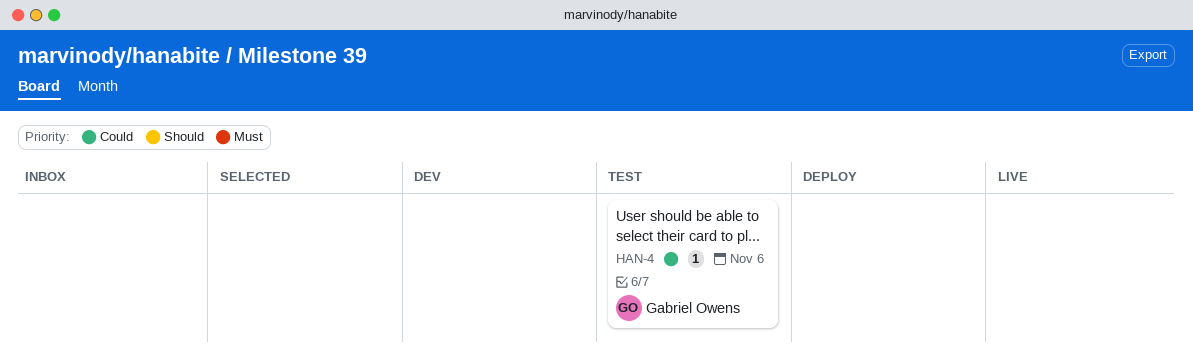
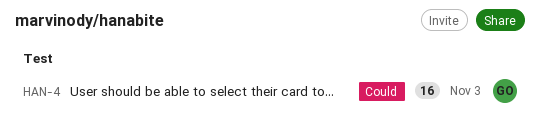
HAN-4, estimate: 1 -> 16
HAN-4, due: Nov 6 -> Nov 3

